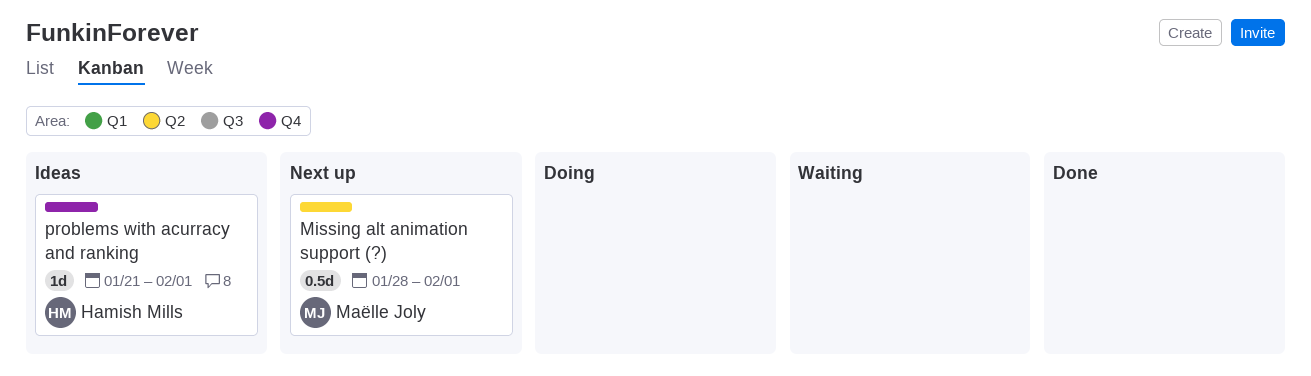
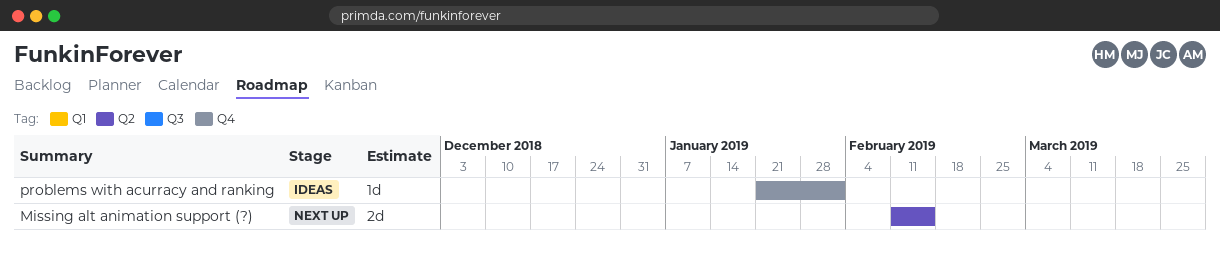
Missing alt animation support (?), estimate: 0.5d -> 2d
Missing alt animation support (?), start: Jan 28 -> Feb 11
Missing alt animation support (?), due: Feb 1 -> Feb 15

